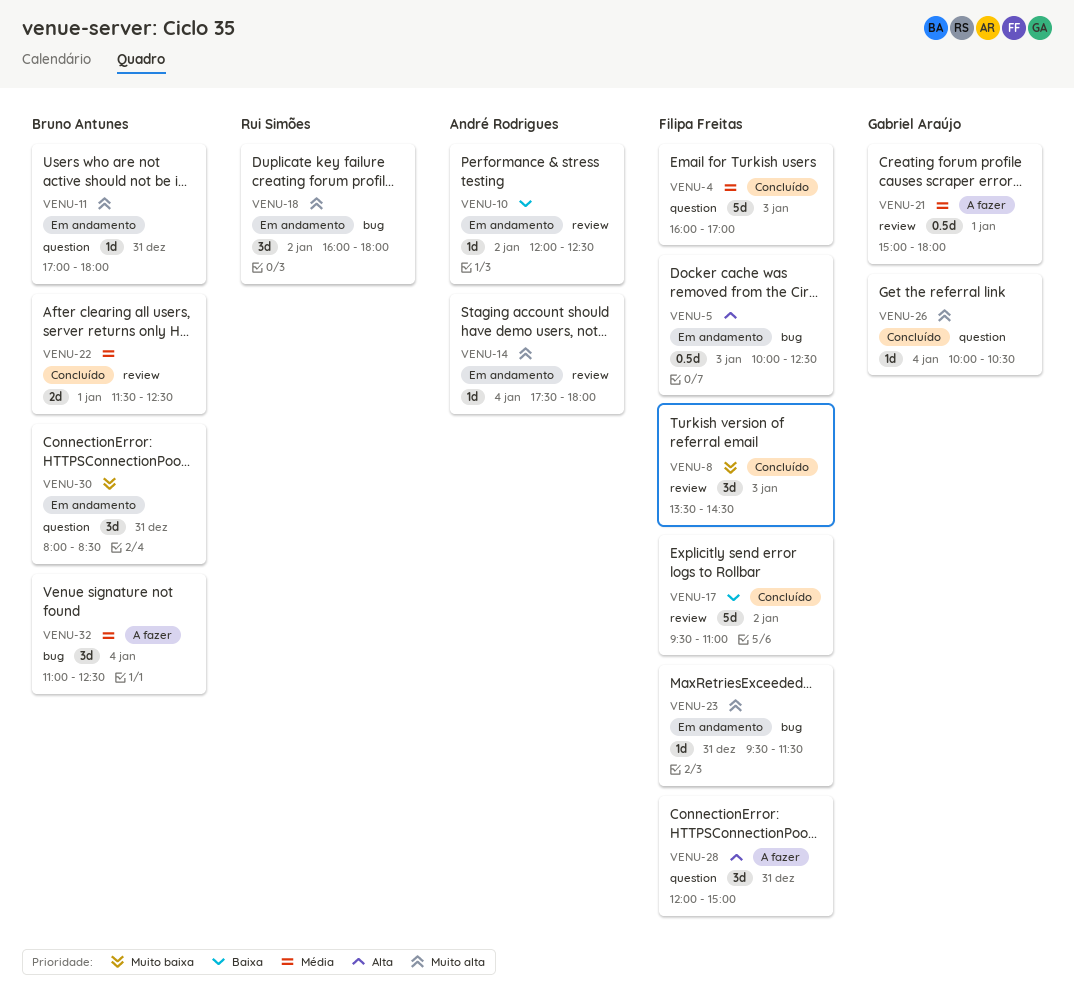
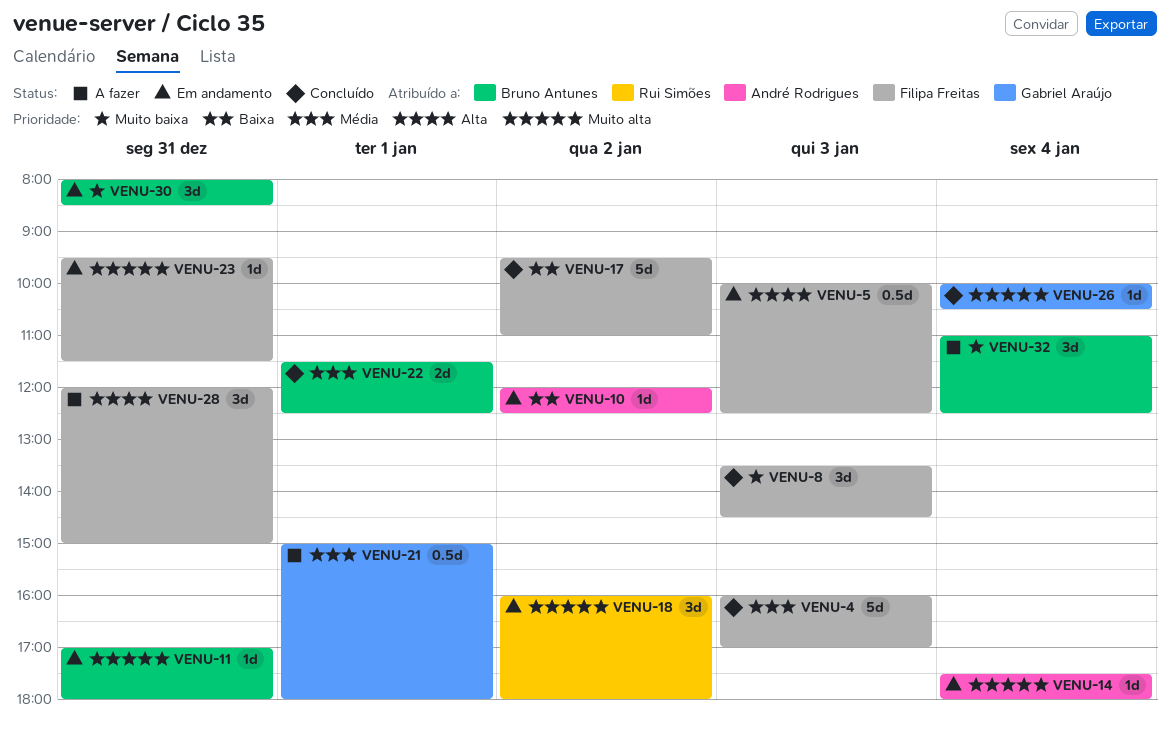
VENU-32, priority: Média -> Muito baixa

